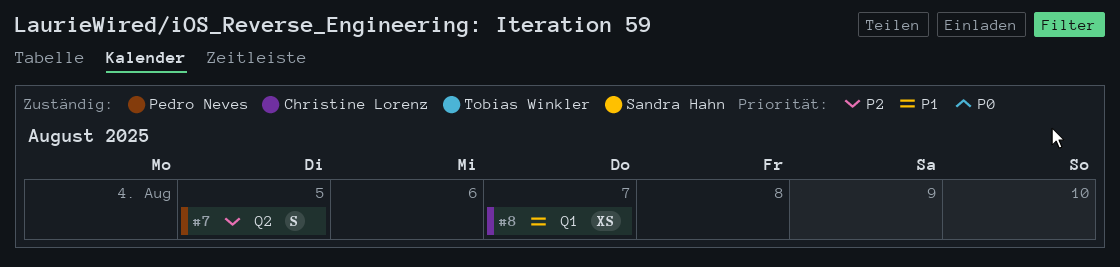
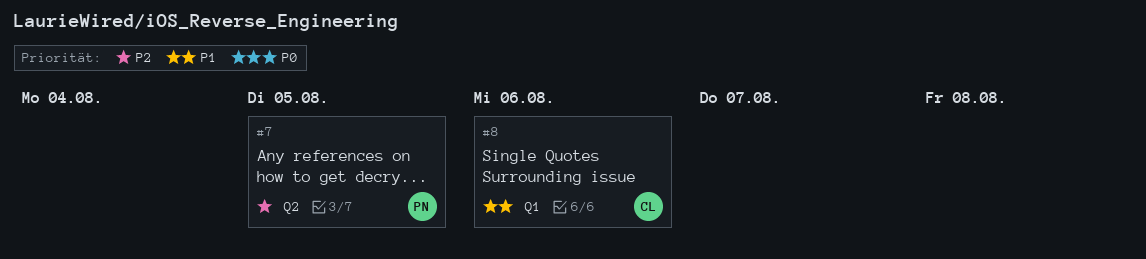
#8, due: Aug 7 -> Aug 6

